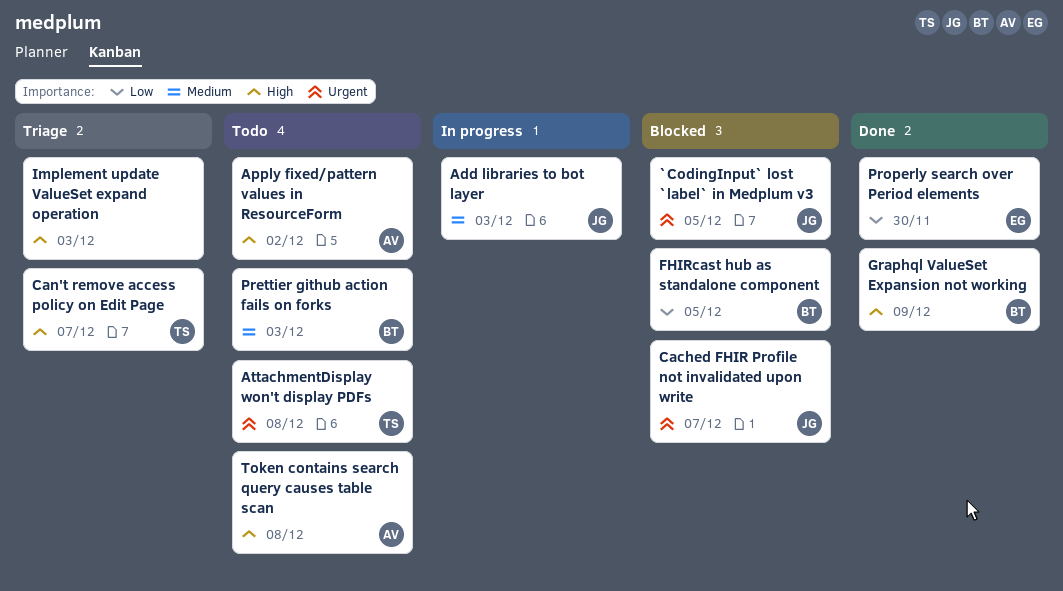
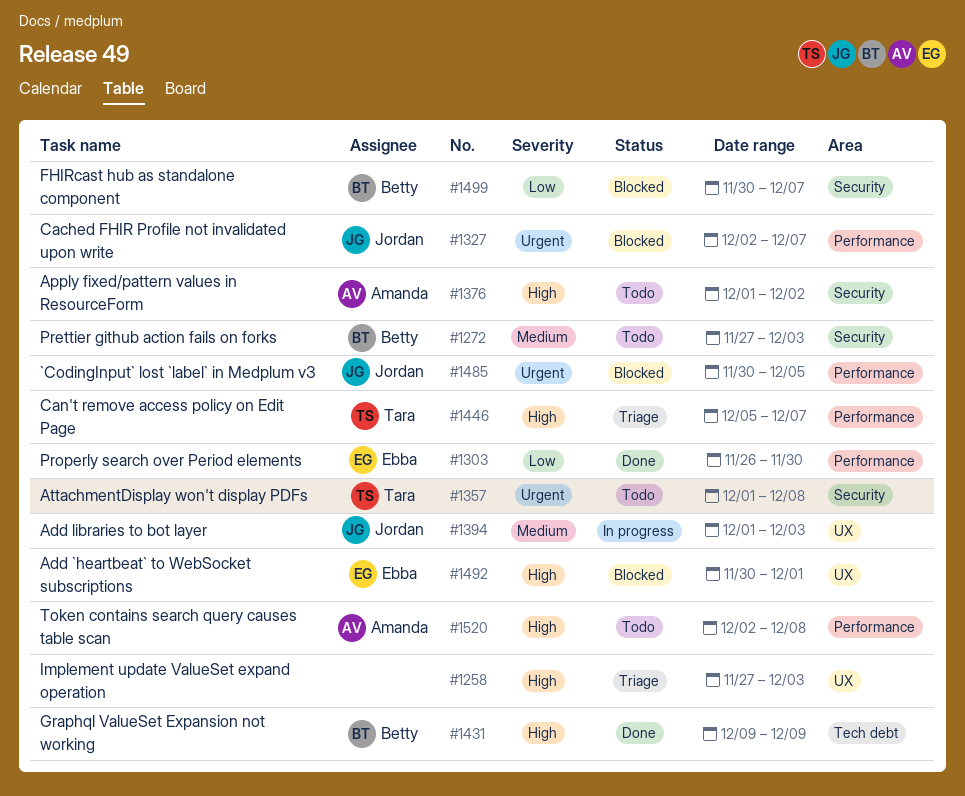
Add `heartbeat` to WebSocket subscriptions: none -> present
FHIRcast hub as standalone component, due: Dec 5 -> Dec 7

